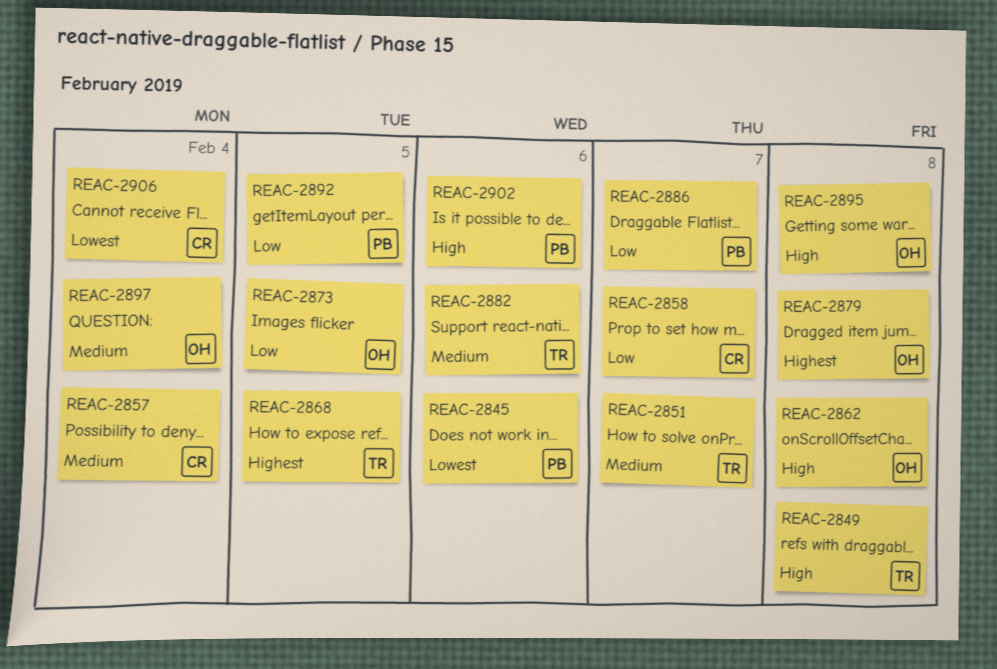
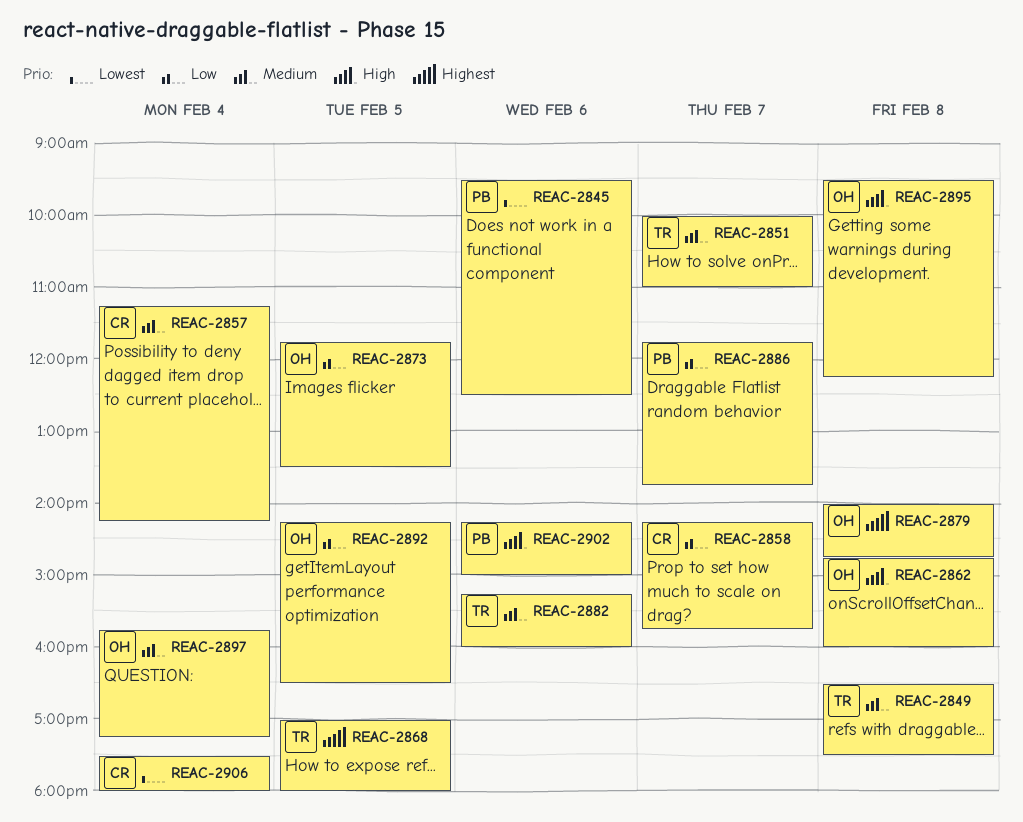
REAC-2849, priority: High -> Medium
REAC-2892, owner: PB -> OH

